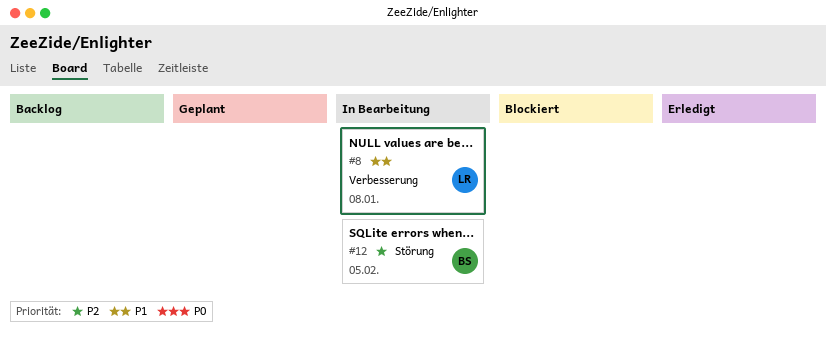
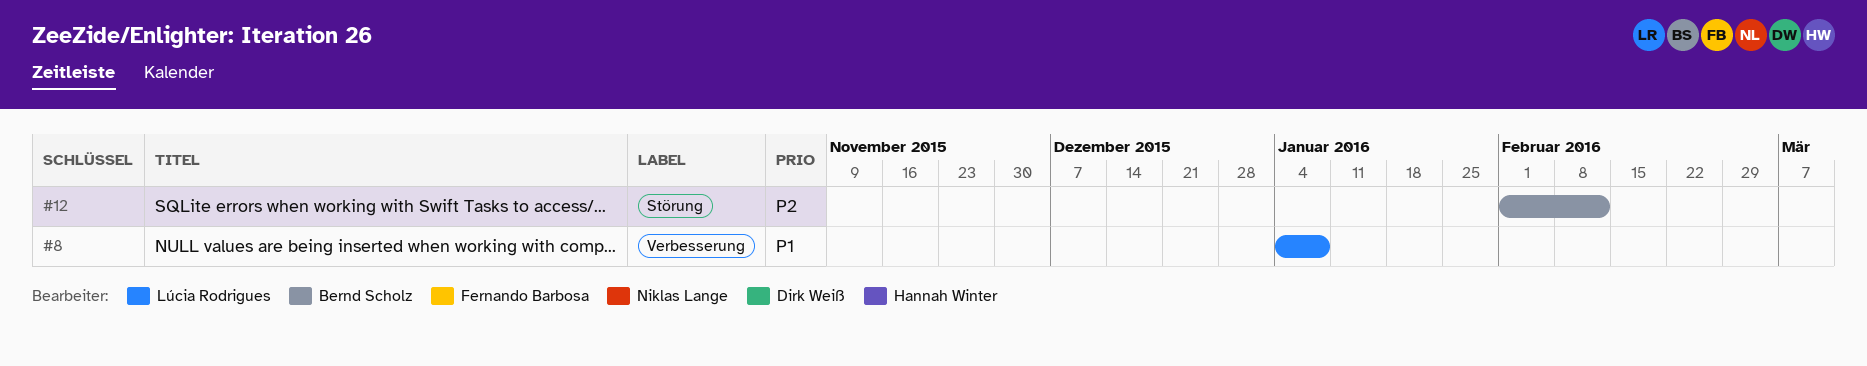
#12, due: Feb 5 -> Feb 12

